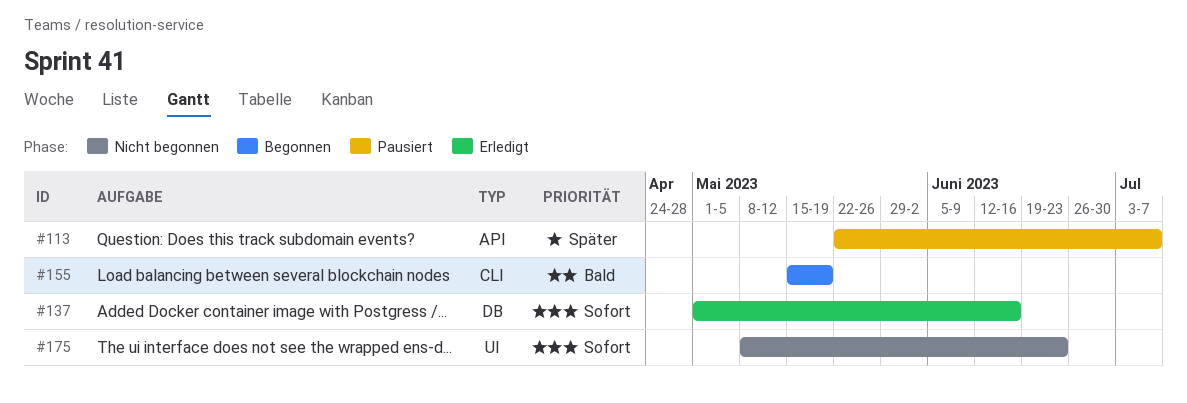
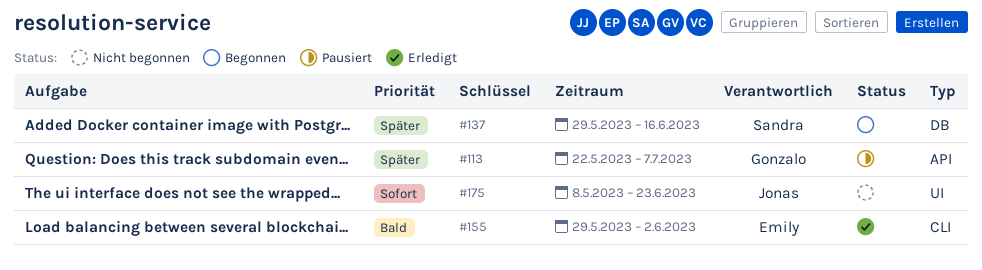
#137, status: Erledigt -> Begonnen
#137, priority: Sofort -> Später
#137, start: May 1 -> May 29
#155, status: Begonnen -> Erledigt
#155, start: May 15 -> May 29
#155, due: May 19 -> Jun 2

